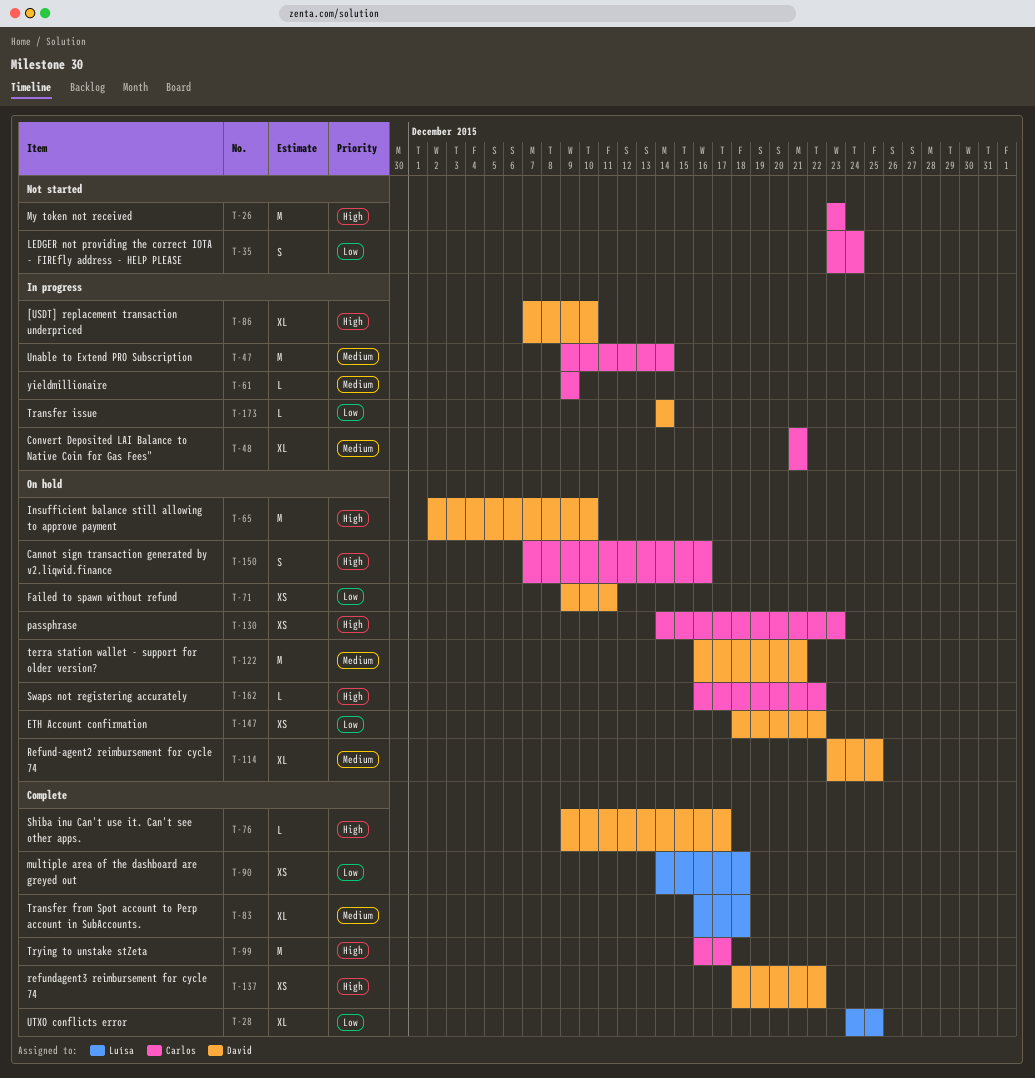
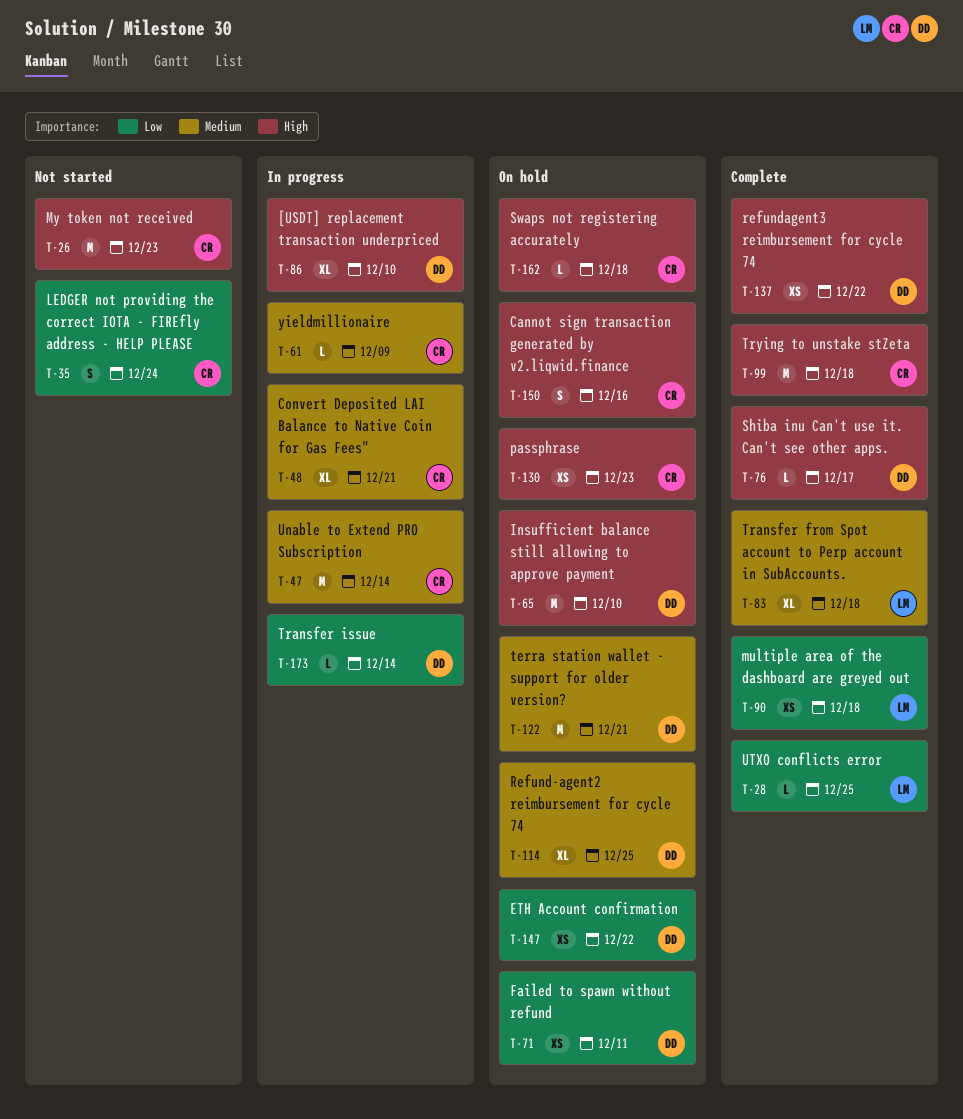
T-28, estimate: XL -> L
T-99, due: Dec 17 -> Dec 18
T-162, due: Dec 22 -> Dec 18

